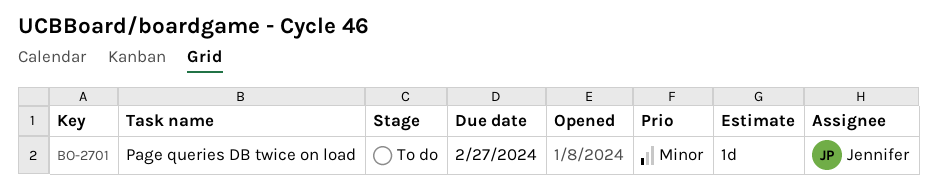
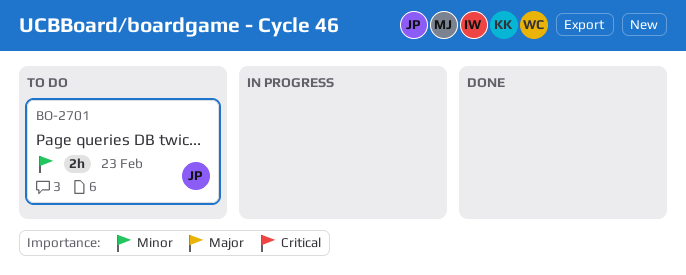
BO-2701, estimate: 1d -> 2h
BO-2701, due: Feb 27 -> Feb 23

